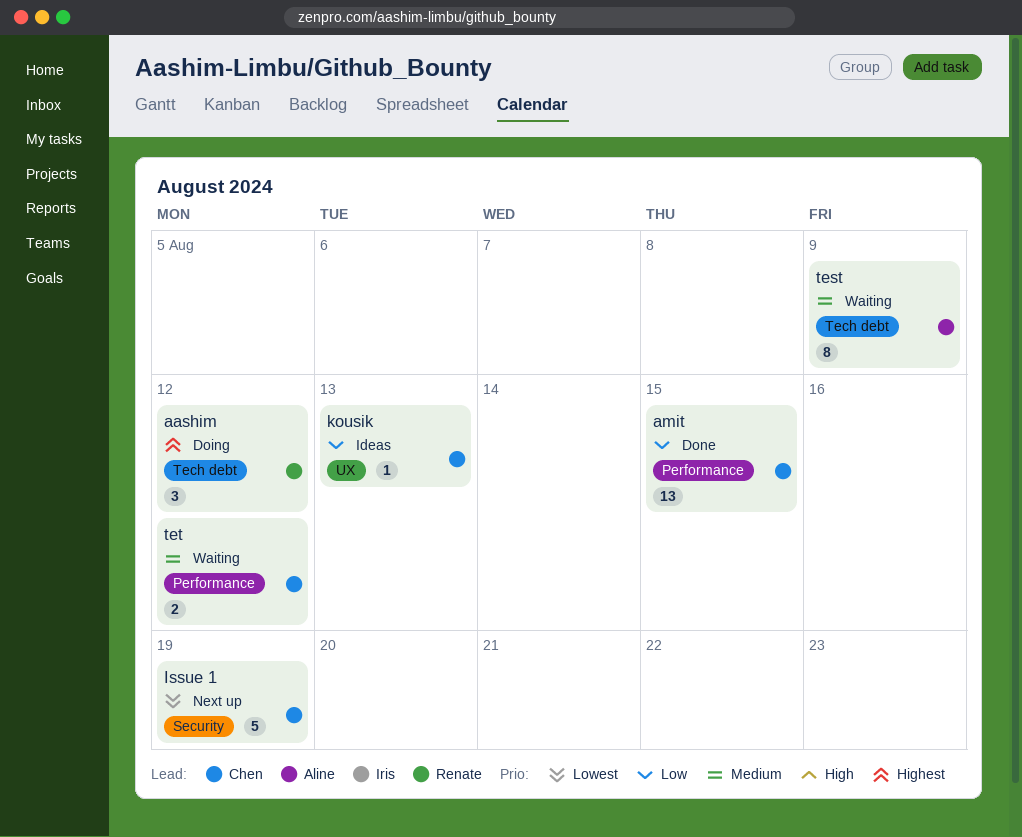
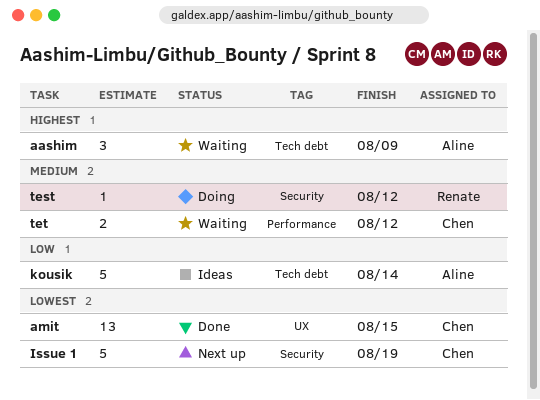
aashim, status: Doing -> Waiting
aashim, owner: Renate -> Aline
aashim, due: Aug 12 -> Aug 9
amit, priority: Low -> Lowest
amit, label: Performance -> UX
kousik, owner: Chen -> Aline
kousik, label: UX -> Tech debt
kousik, estimate: 1 -> 5
kousik, due: Aug 13 -> Aug 14
test, status: Waiting -> Doing
test, owner: Aline -> Renate
test, label: Tech debt -> Security
test, estimate: 8 -> 1
test, due: Aug 9 -> Aug 12

